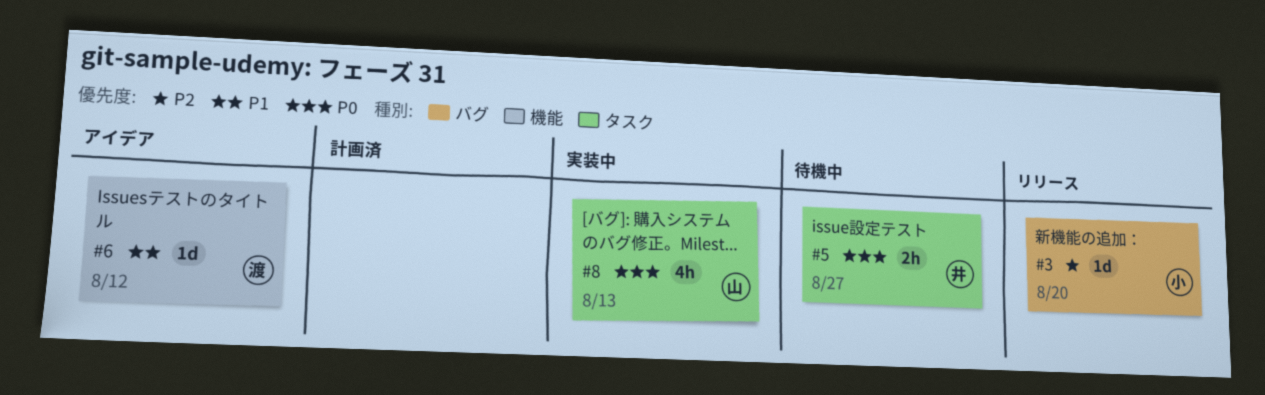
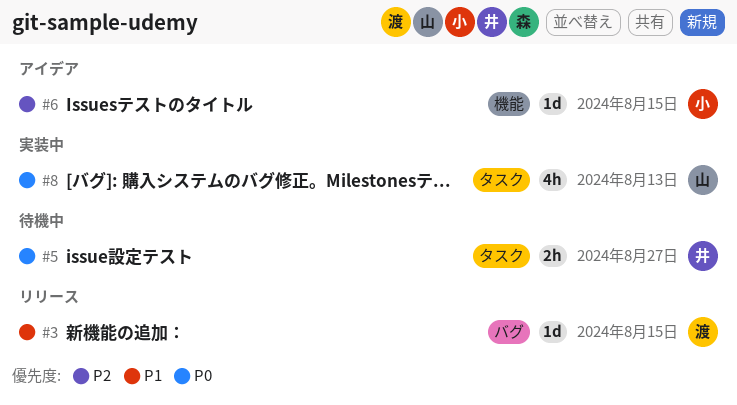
#3, owner: 小 -> 渡
#3, priority: P2 -> P1
#3, due: Aug 20 -> Aug 15
#6, owner: 渡 -> 小
#6, priority: P1 -> P2
#6, due: Aug 12 -> Aug 15

